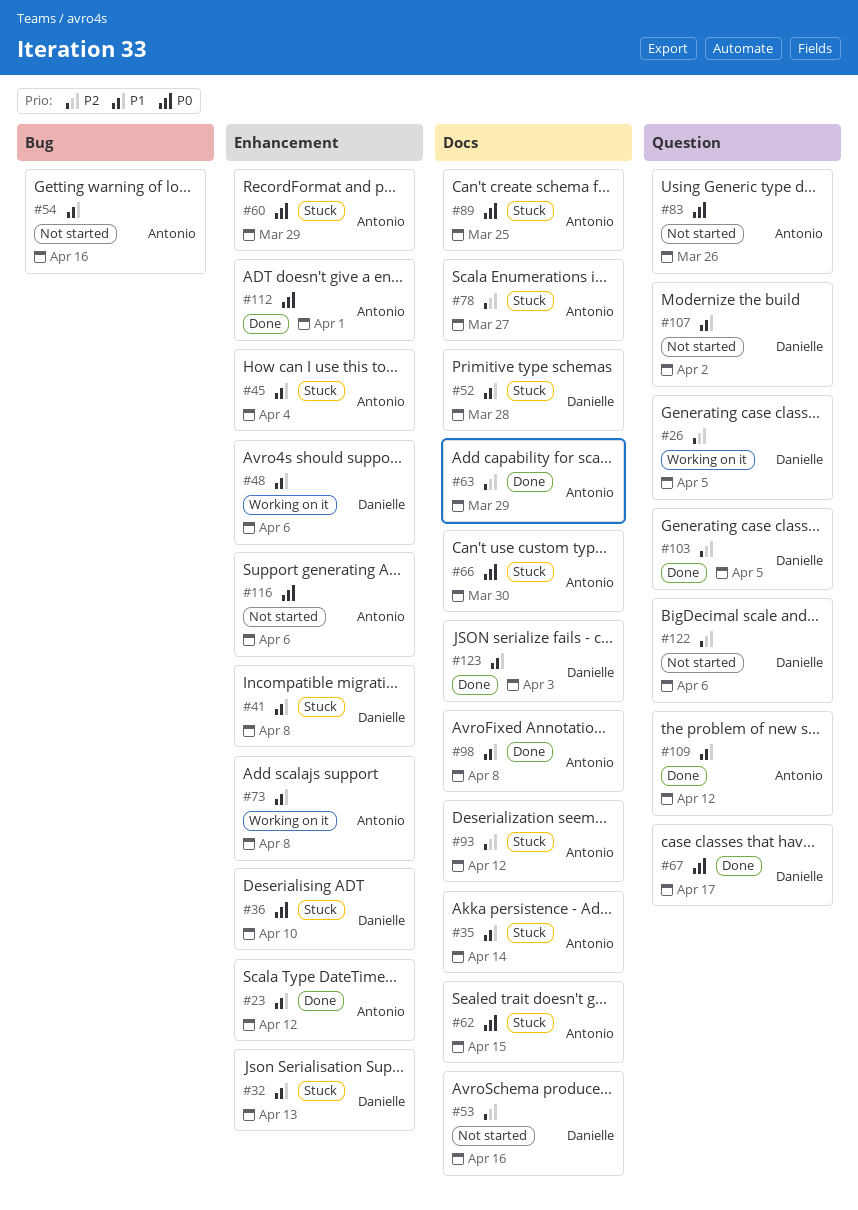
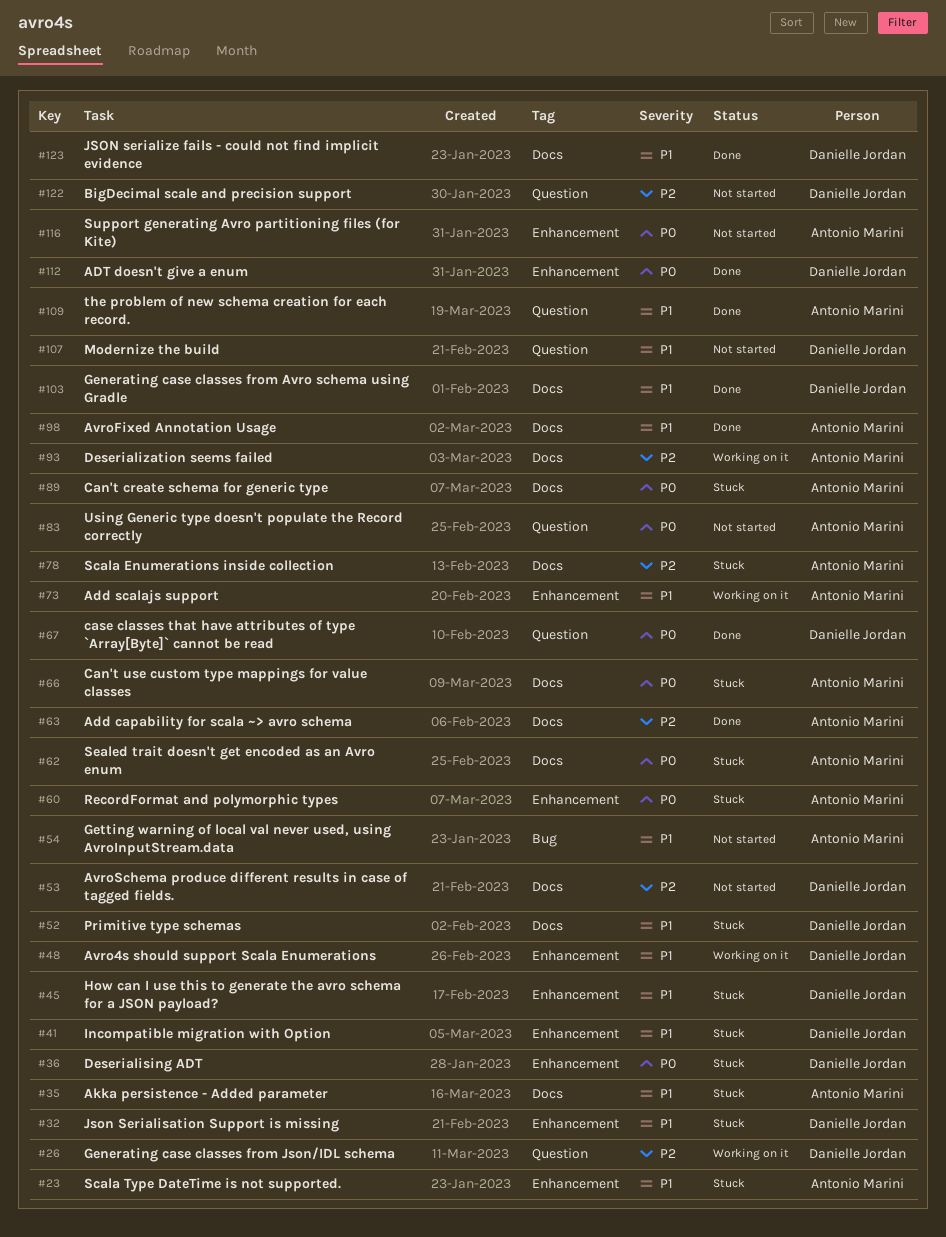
#23, status: Done -> Stuck
#45, owner: Antonio Marini -> Danielle Jordan
#93, status: Stuck -> Working on it
#103, priority: P2 -> P1
#103, label: Question -> Docs
#112, owner: Antonio Marini -> Danielle Jordan

